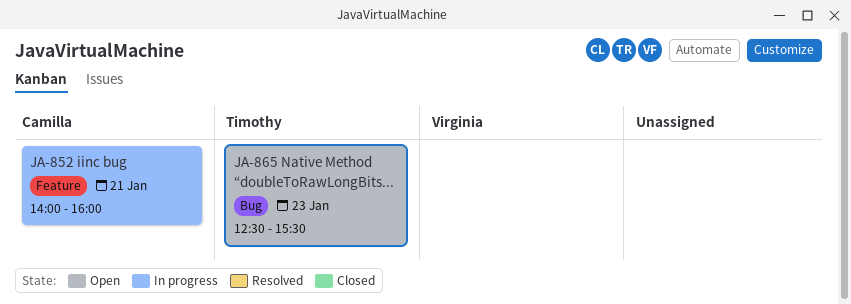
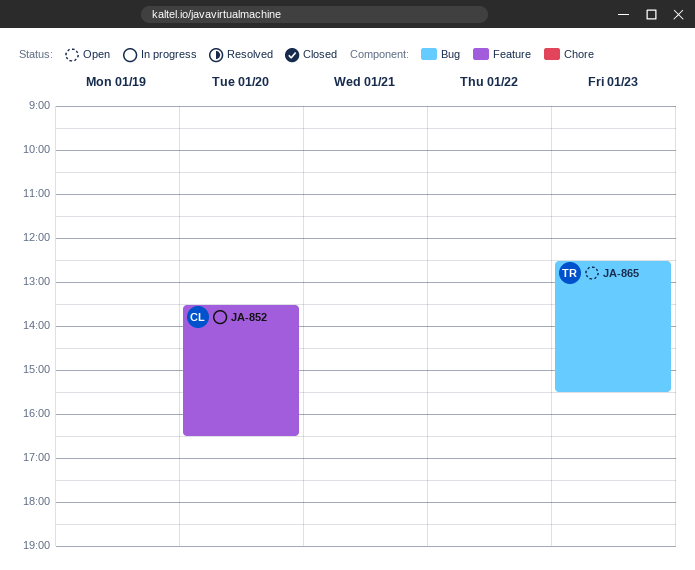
JA-852, day: Jan 21 -> Jan 20
JA-852, begins: 14:00 -> 13:30
JA-852, ends: 16:00 -> 16:30

